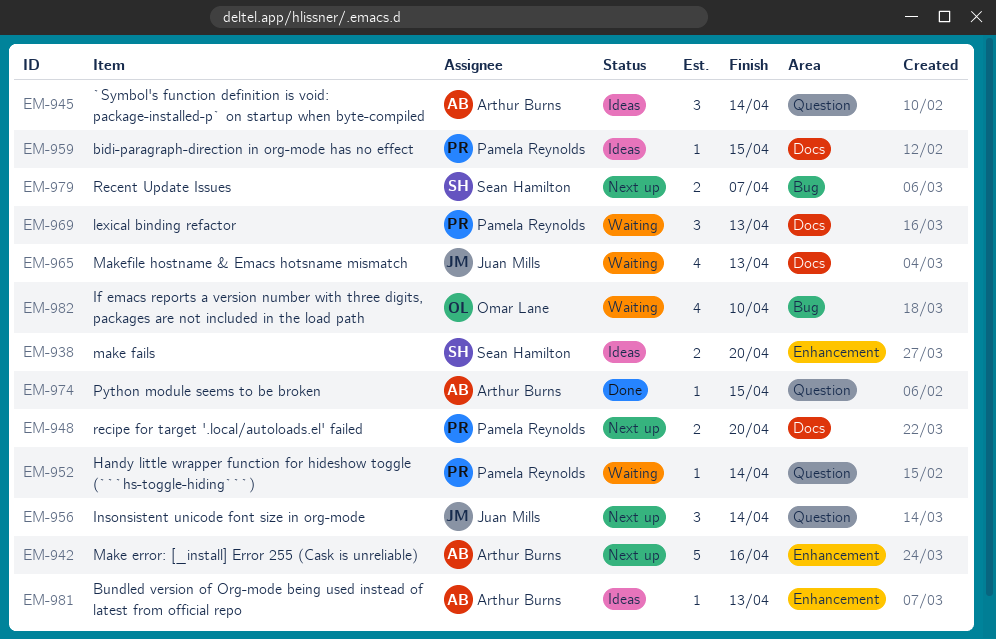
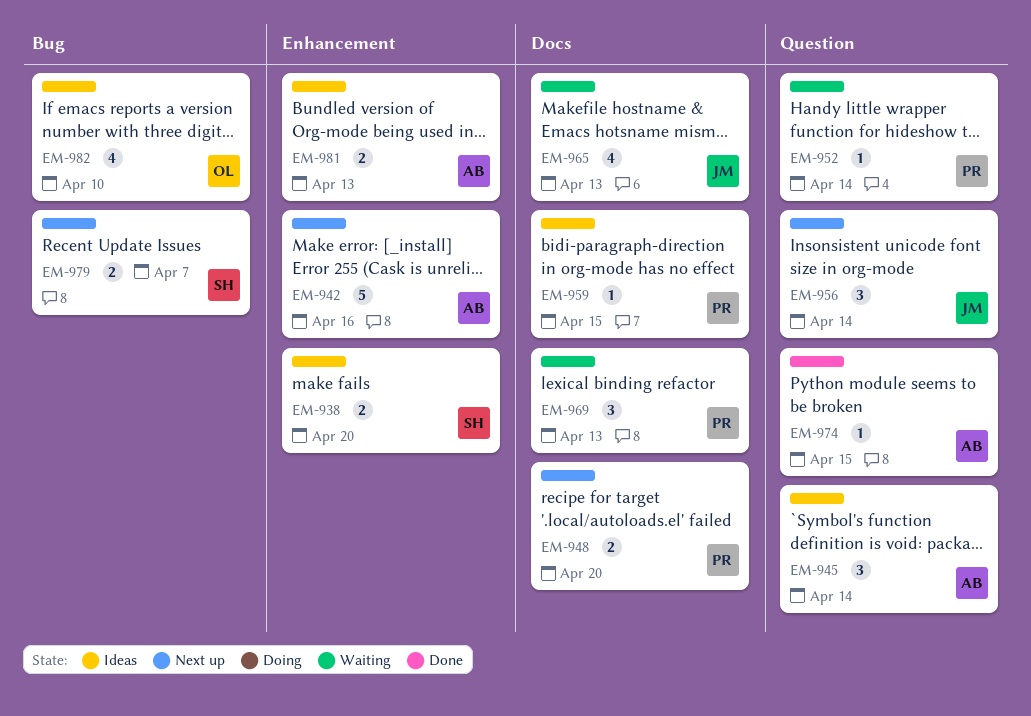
EM-981, estimate: 1 -> 2
EM-982, status: Waiting -> Ideas

